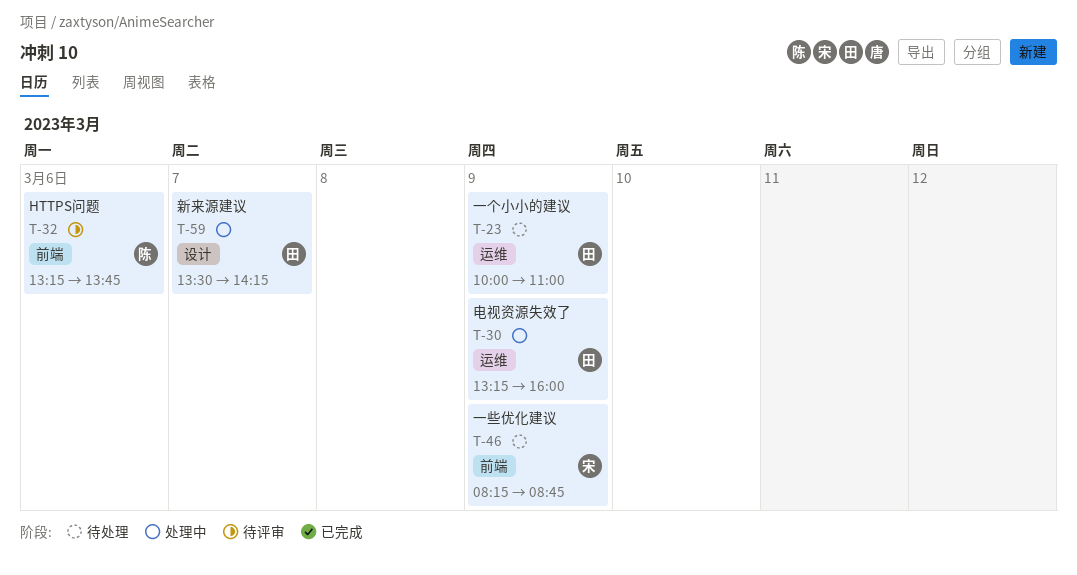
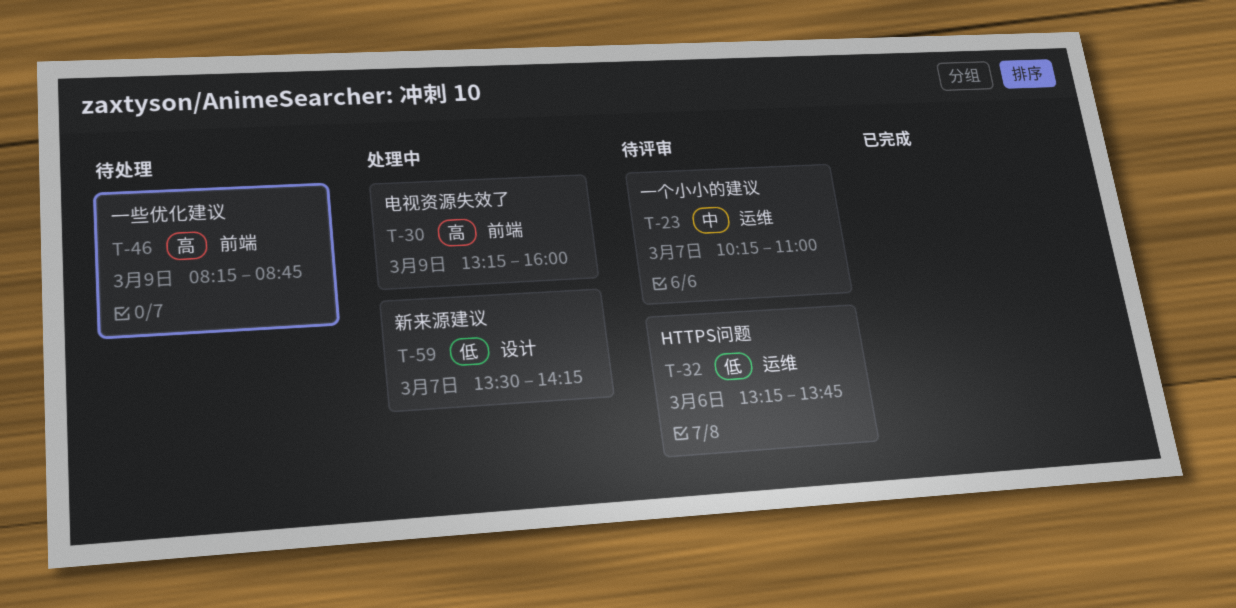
T-23, status: 待处理 -> 待评审
T-23, day: Mar 9 -> Mar 7
T-23, begins: 10:00 -> 10:15
T-30, label: 运维 -> 前端
T-32, label: 前端 -> 运维

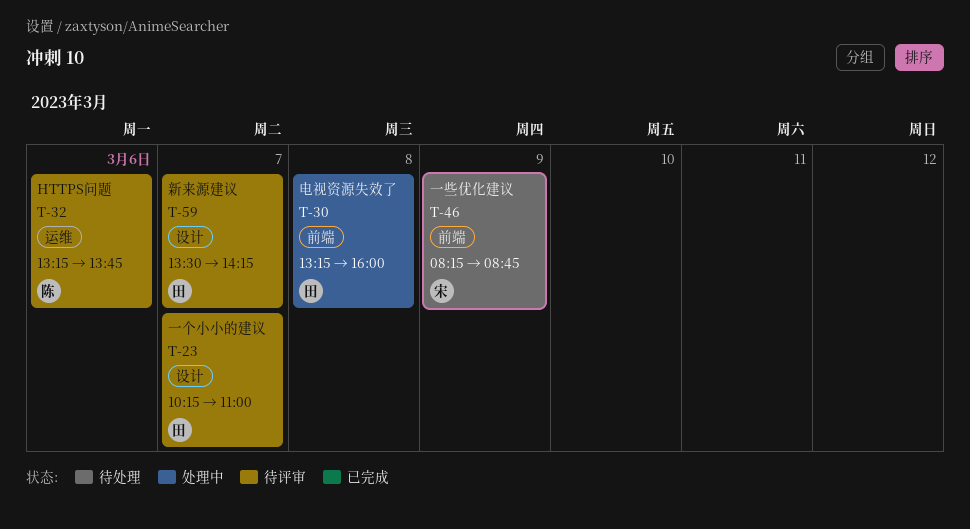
T-23, label: 运维 -> 设计
T-30, day: Mar 9 -> Mar 8
T-59, status: 处理中 -> 待评审

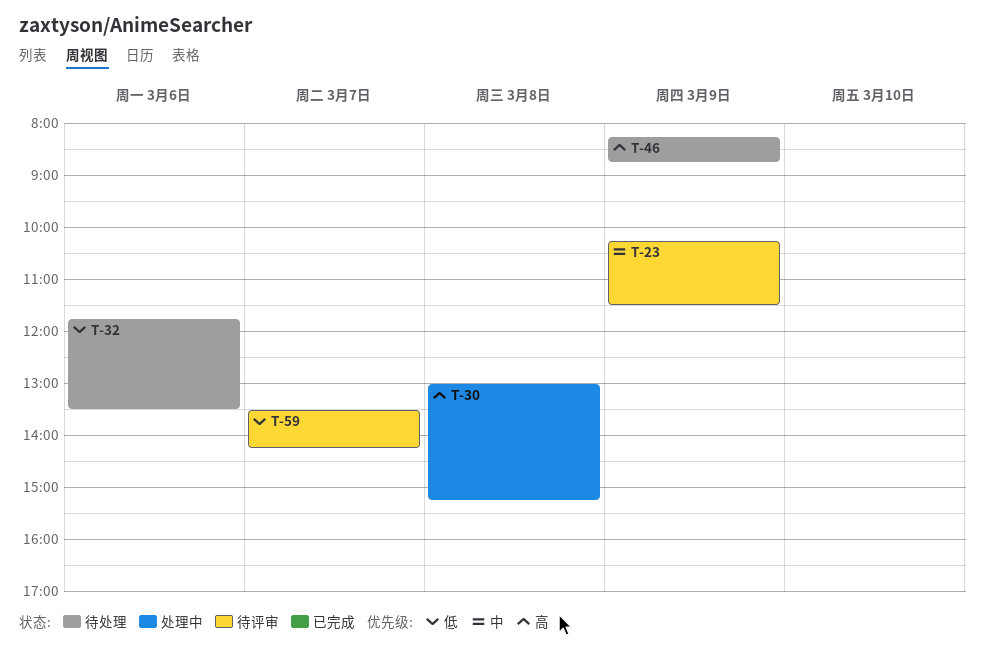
T-23, day: Mar 7 -> Mar 9
T-23, ends: 11:00 -> 11:30
T-30, begins: 13:15 -> 13:00
T-30, ends: 16:00 -> 15:15
T-32, status: 待评审 -> 待处理
T-32, begins: 13:15 -> 11:45
T-32, ends: 13:45 -> 13:30

